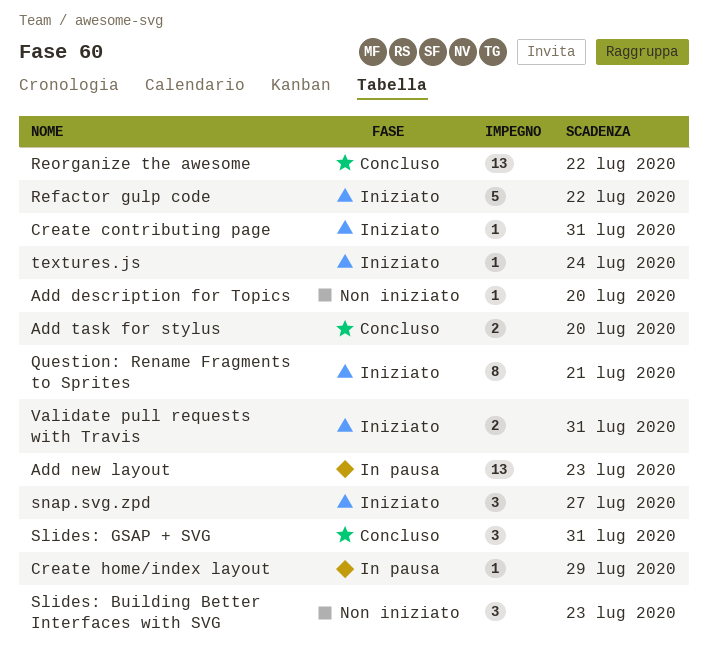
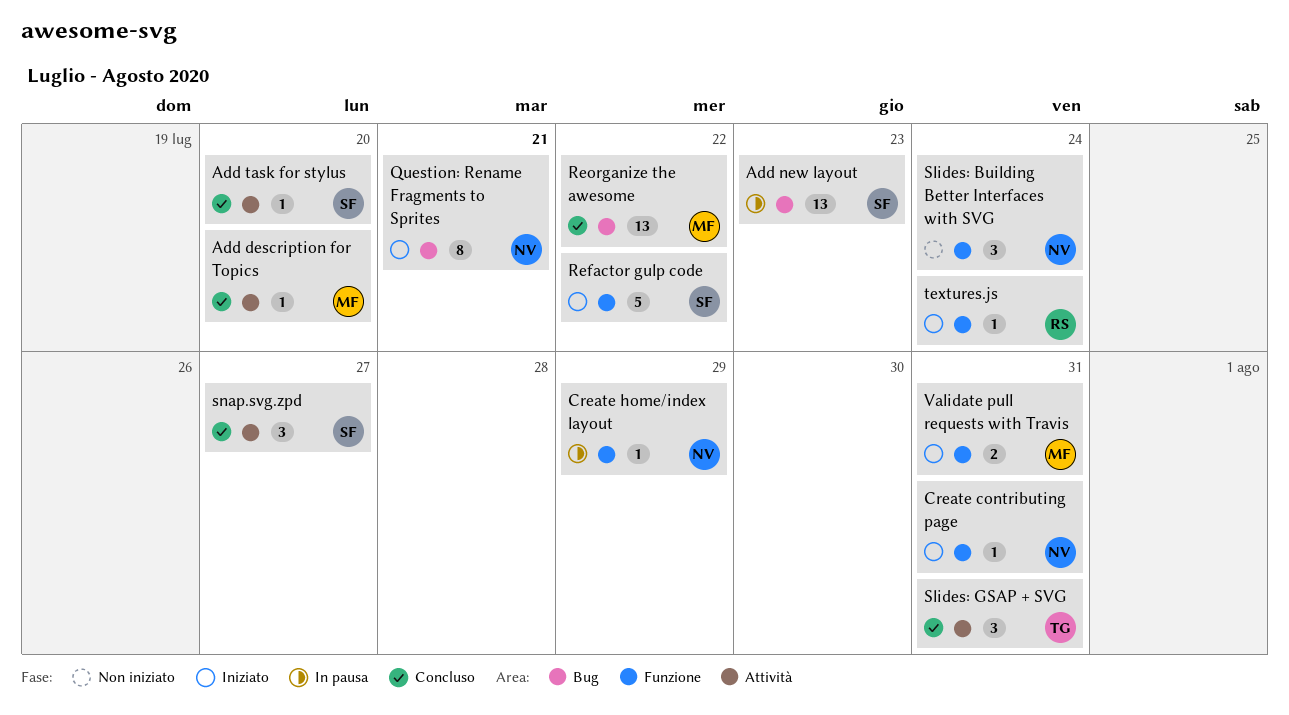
Add description for Topics, status: Non iniziato -> Concluso
Add task for stylus, estimate: 2 -> 1
Slides: Building Better Interfaces with SVG, due: Jul 23 -> Jul 24
snap.svg.zpd, status: Iniziato -> Concluso

